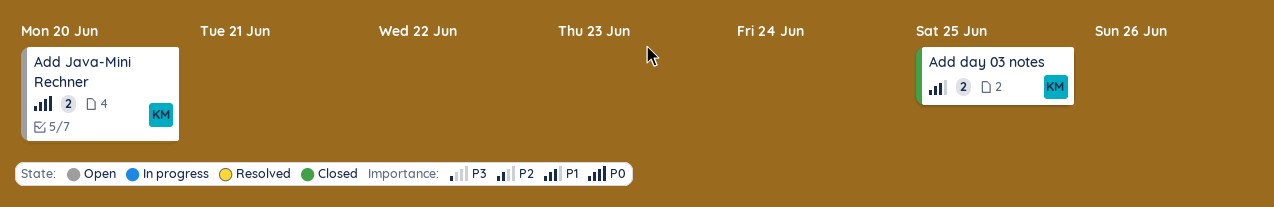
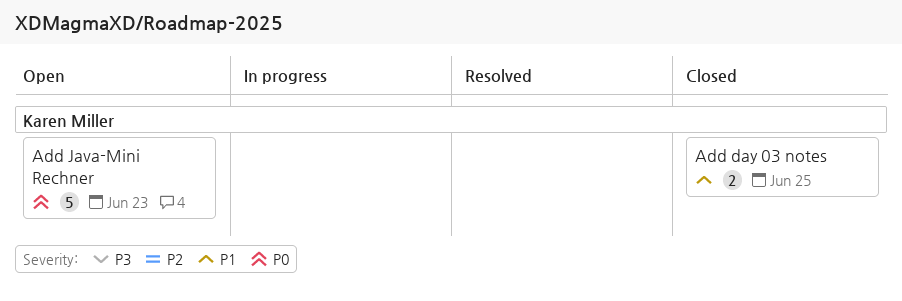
Add Java-Mini Rechner, estimate: 2 -> 5
Add Java-Mini Rechner, due: Jun 20 -> Jun 23

